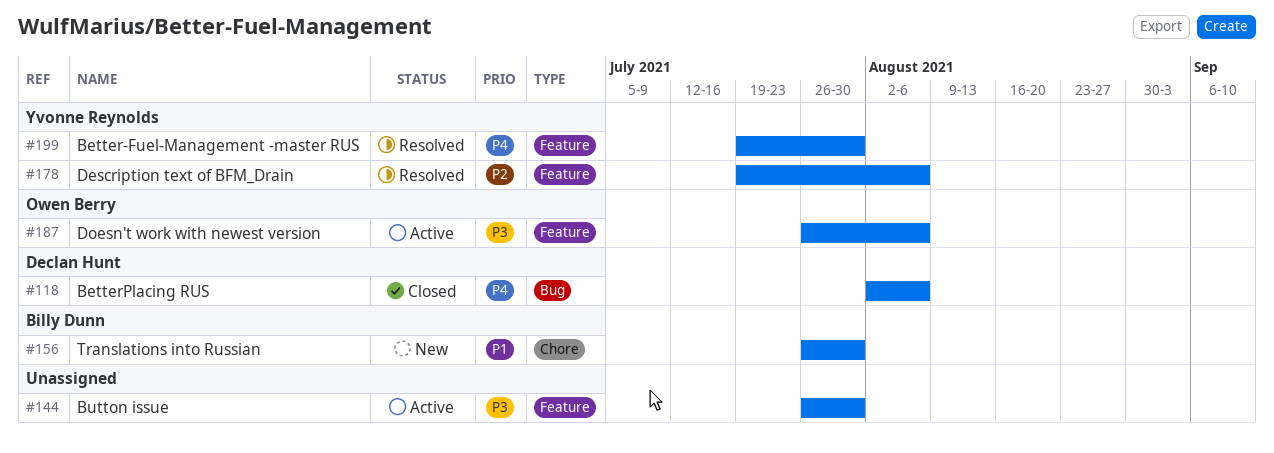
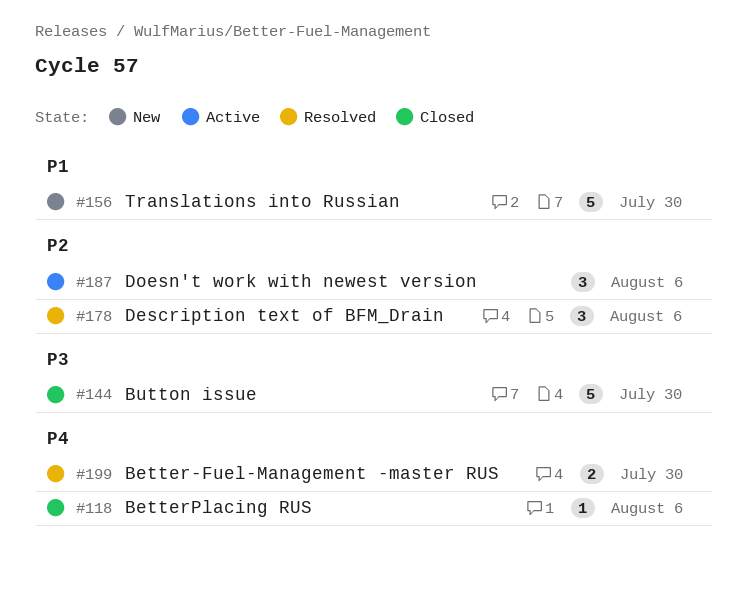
#144, status: Active -> Closed
#187, priority: P3 -> P2

